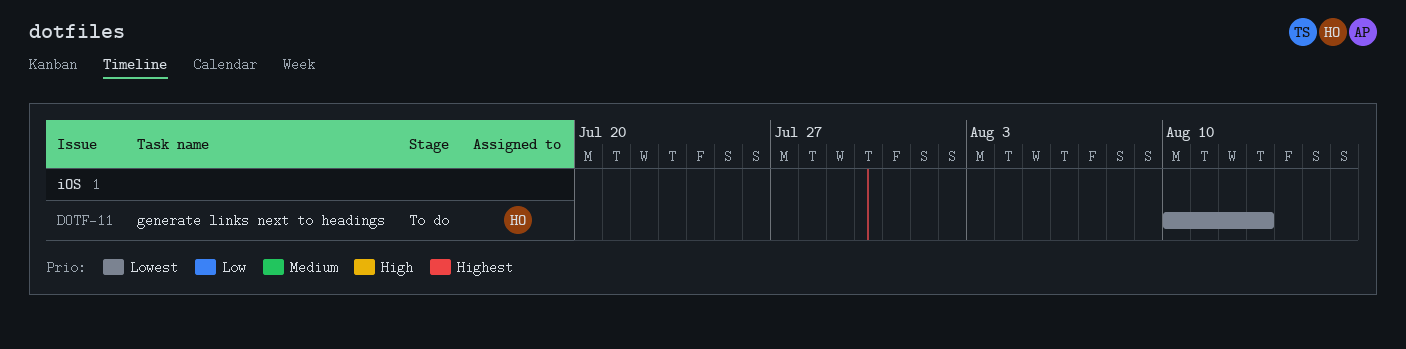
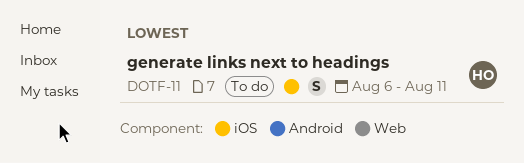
DOTF-11, start: Aug 10 -> Aug 6
DOTF-11, due: Aug 13 -> Aug 11

